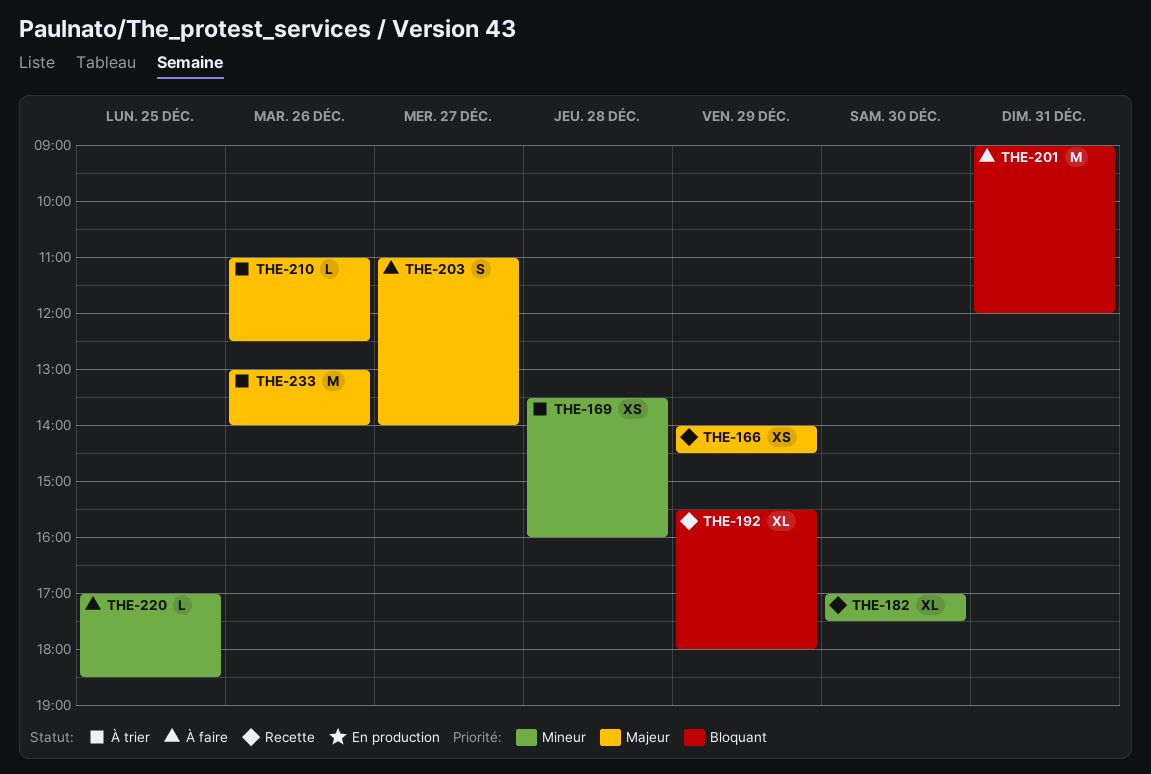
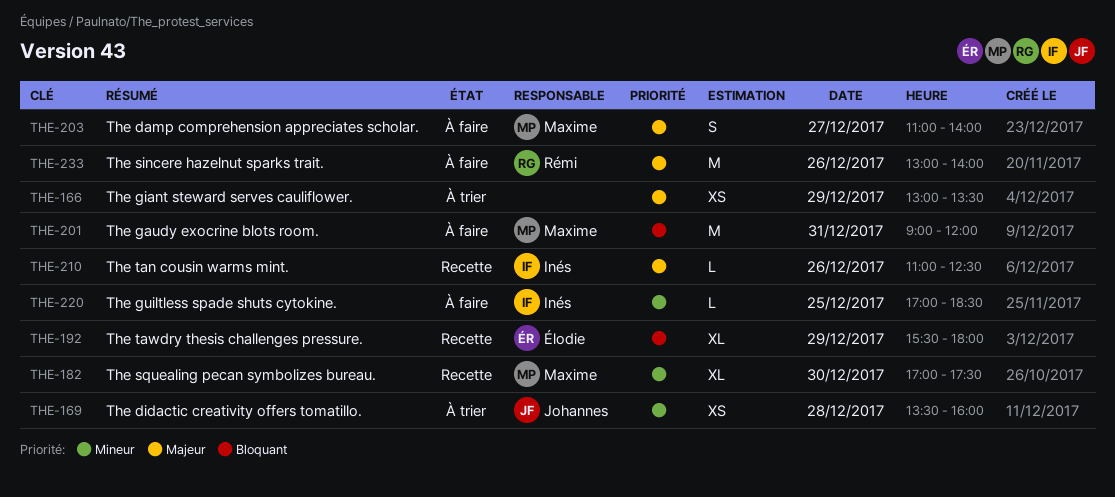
THE-166, status: Recette -> À trier
THE-166, begins: 14:00 -> 13:00
THE-166, ends: 14:30 -> 13:30
THE-210, status: À trier -> Recette
THE-233, status: À trier -> À faire

